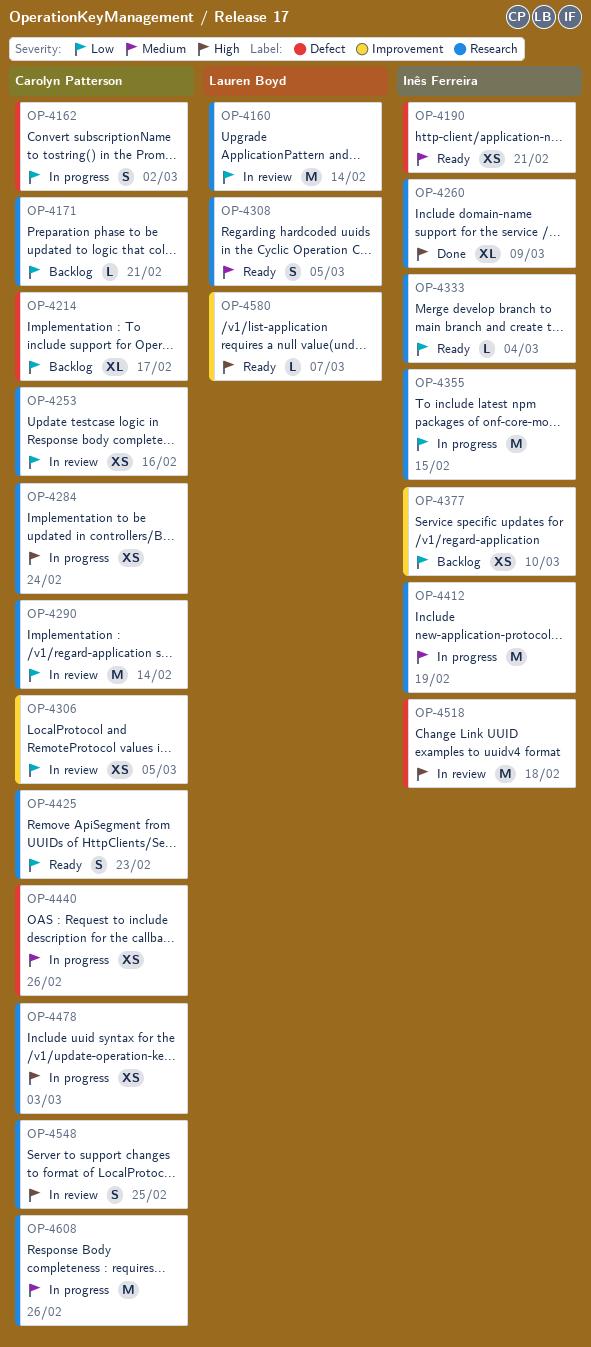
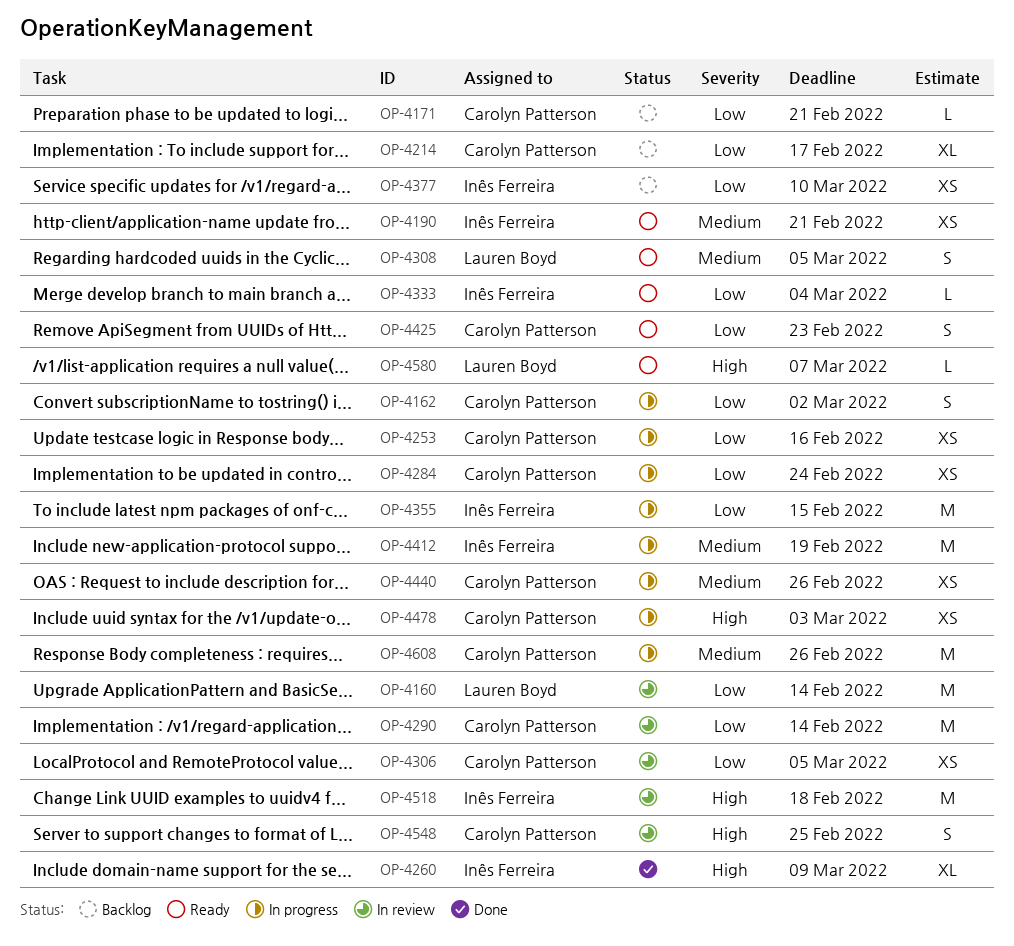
OP-4253, status: In review -> In progress
OP-4284, priority: High -> Low

